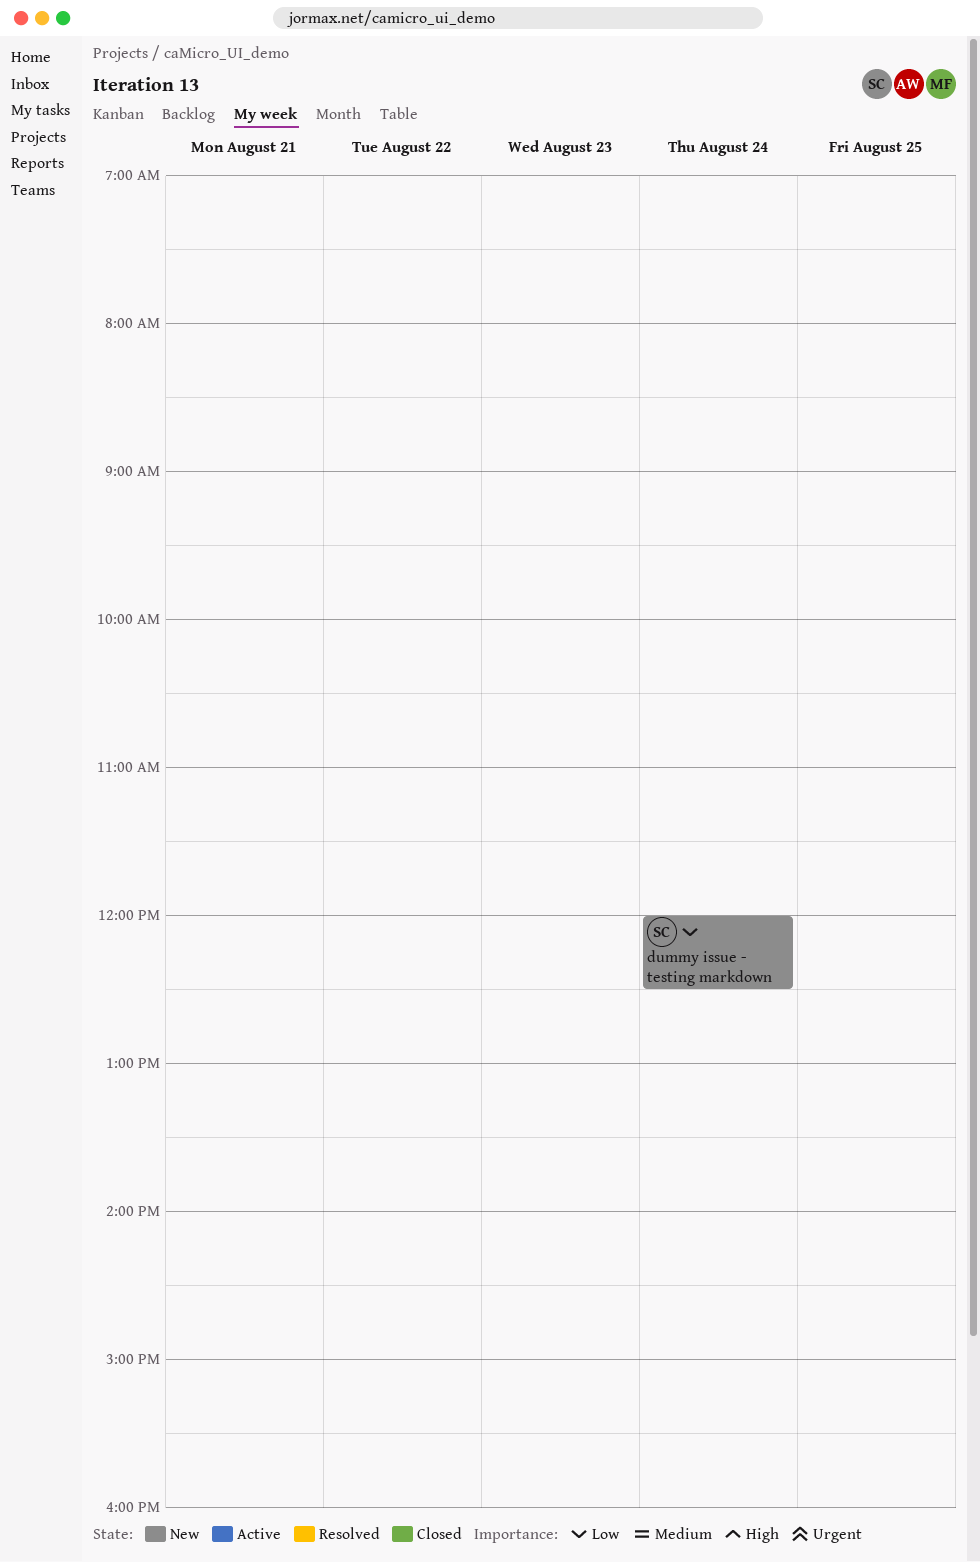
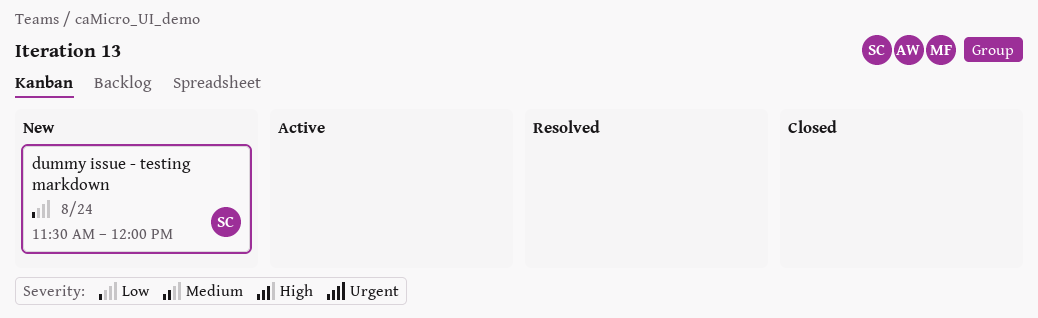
dummy issue - testing markdown, begins: 12:00 -> 11:30
dummy issue - testing markdown, ends: 12:30 -> 12:00

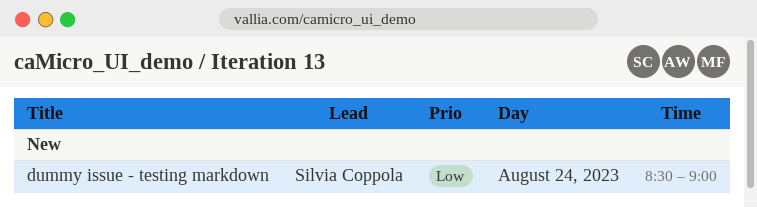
dummy issue - testing markdown, begins: 11:30 -> 08:30
dummy issue - testing markdown, ends: 12:00 -> 09:00

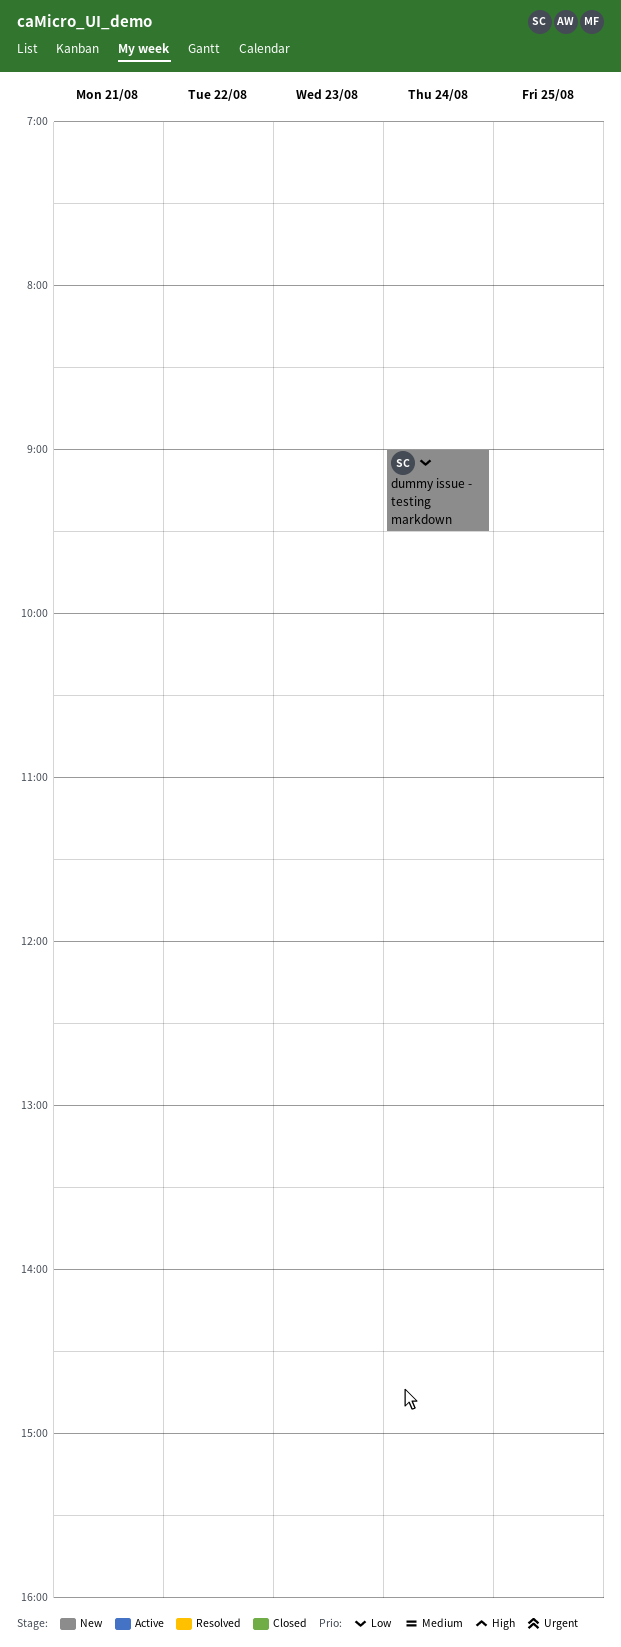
dummy issue - testing markdown, begins: 08:30 -> 09:00
dummy issue - testing markdown, ends: 09:00 -> 09:30

